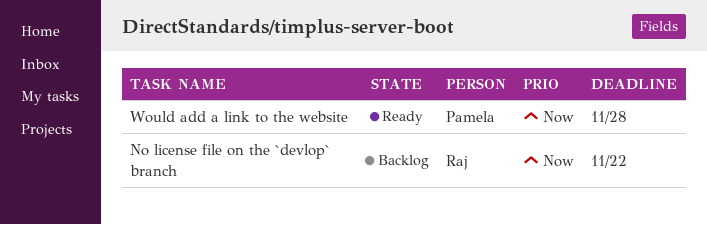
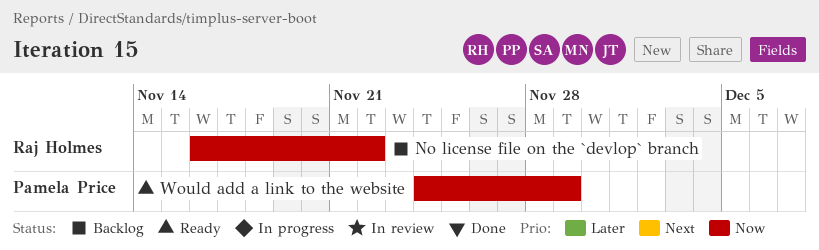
Would add a link to the website, due: Nov 28 -> Nov 29

